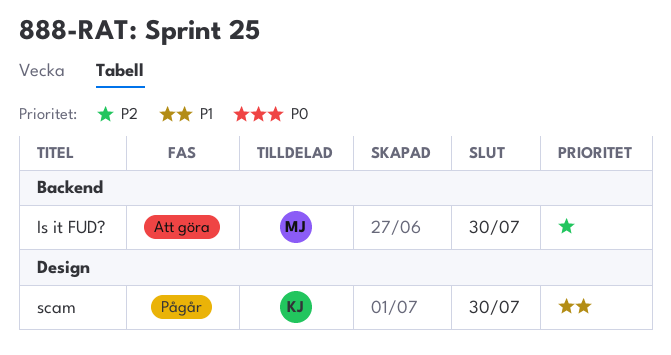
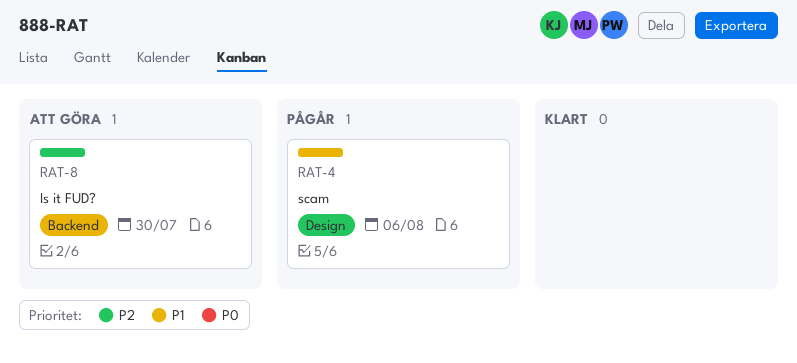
scam, due: Jul 30 -> Aug 6

